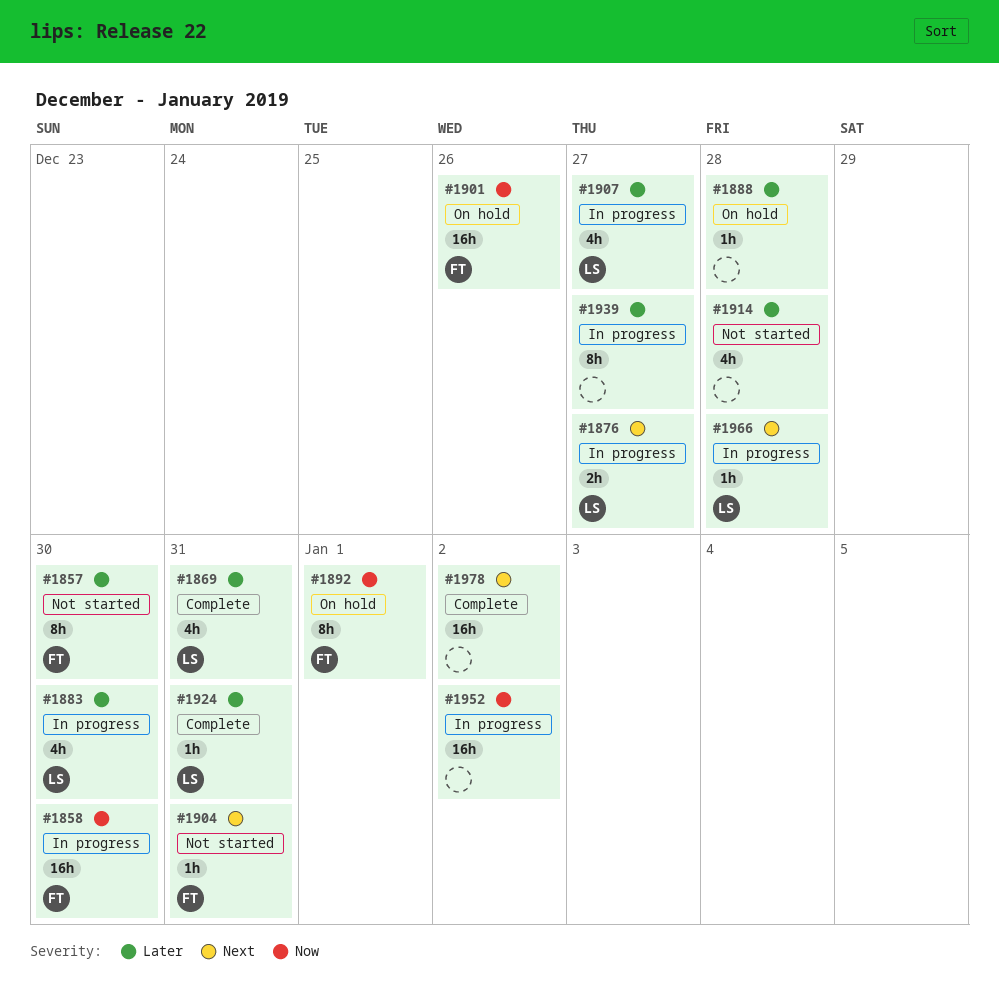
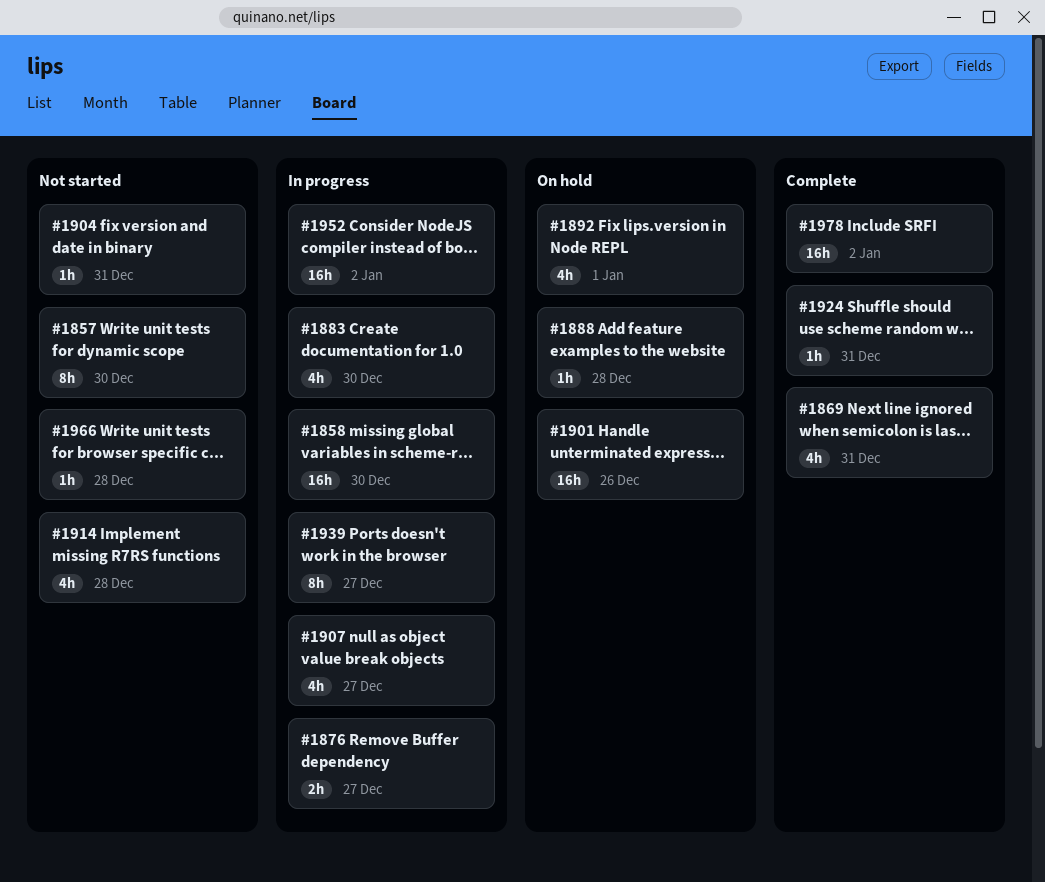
#1892, estimate: 8h -> 4h
#1966, status: In progress -> Not started

